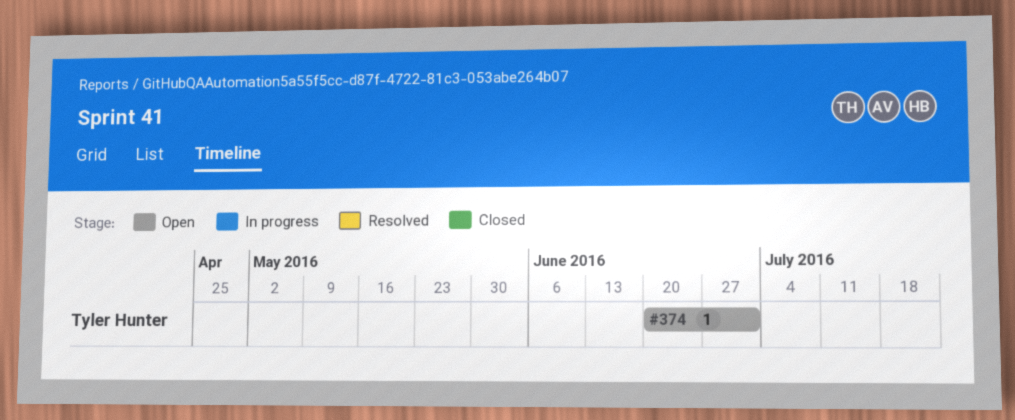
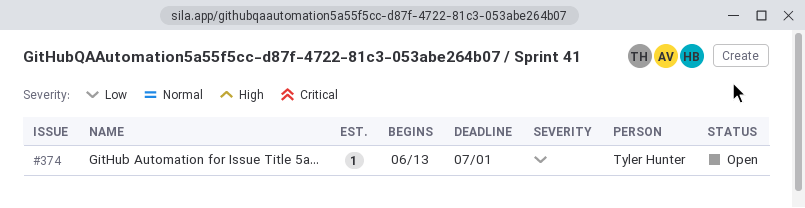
#374, start: Jun 20 -> Jun 13

